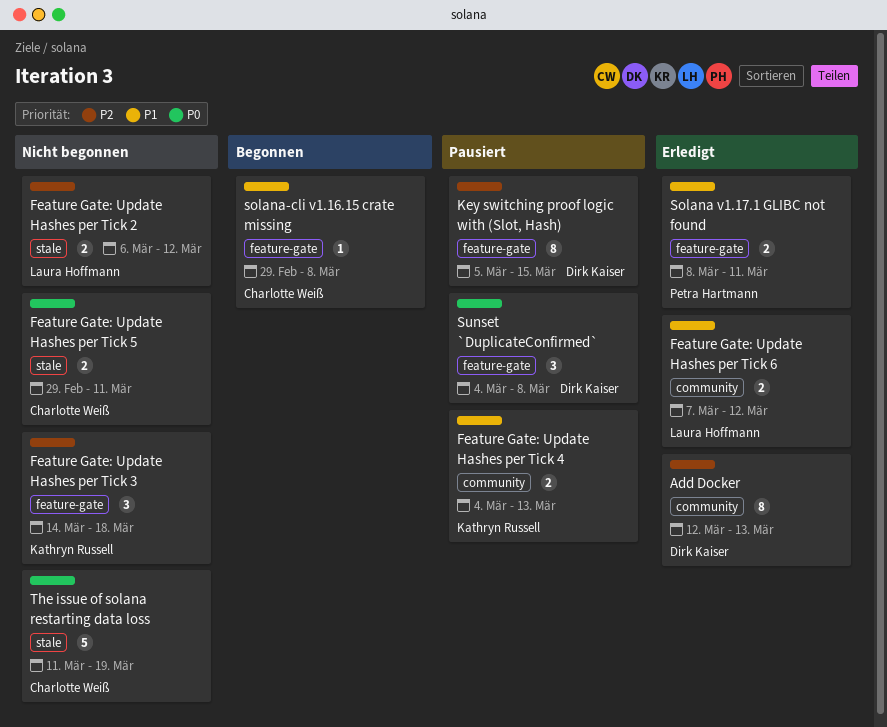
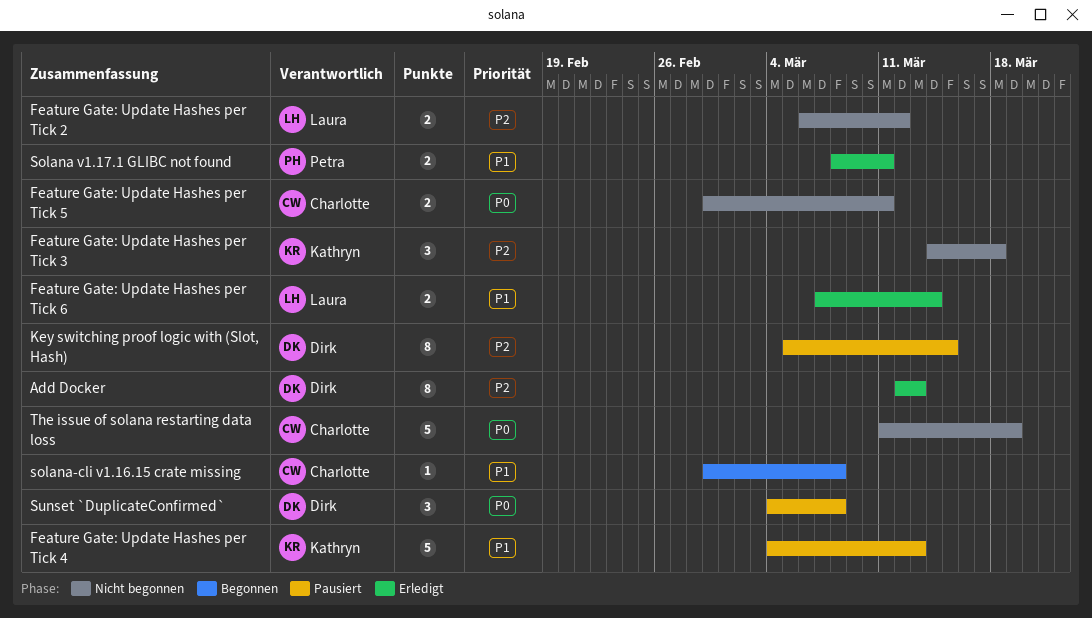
Feature Gate: Update Hashes per Tick 4, estimate: 2 -> 5
Feature Gate: Update Hashes per Tick 6, due: Mar 12 -> Mar 14

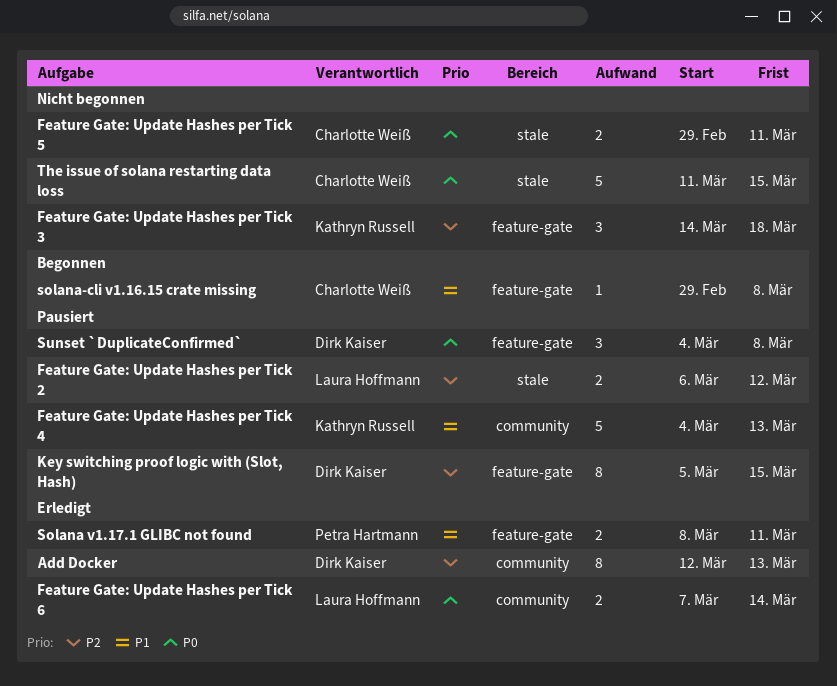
Feature Gate: Update Hashes per Tick 2, status: Nicht begonnen -> Pausiert
Feature Gate: Update Hashes per Tick 6, priority: P1 -> P0
The issue of solana restarting data loss, due: Mar 19 -> Mar 15

